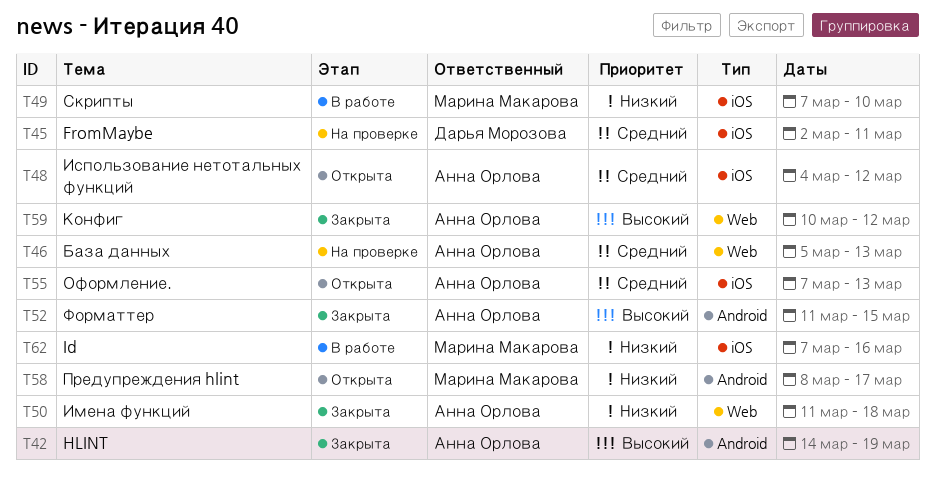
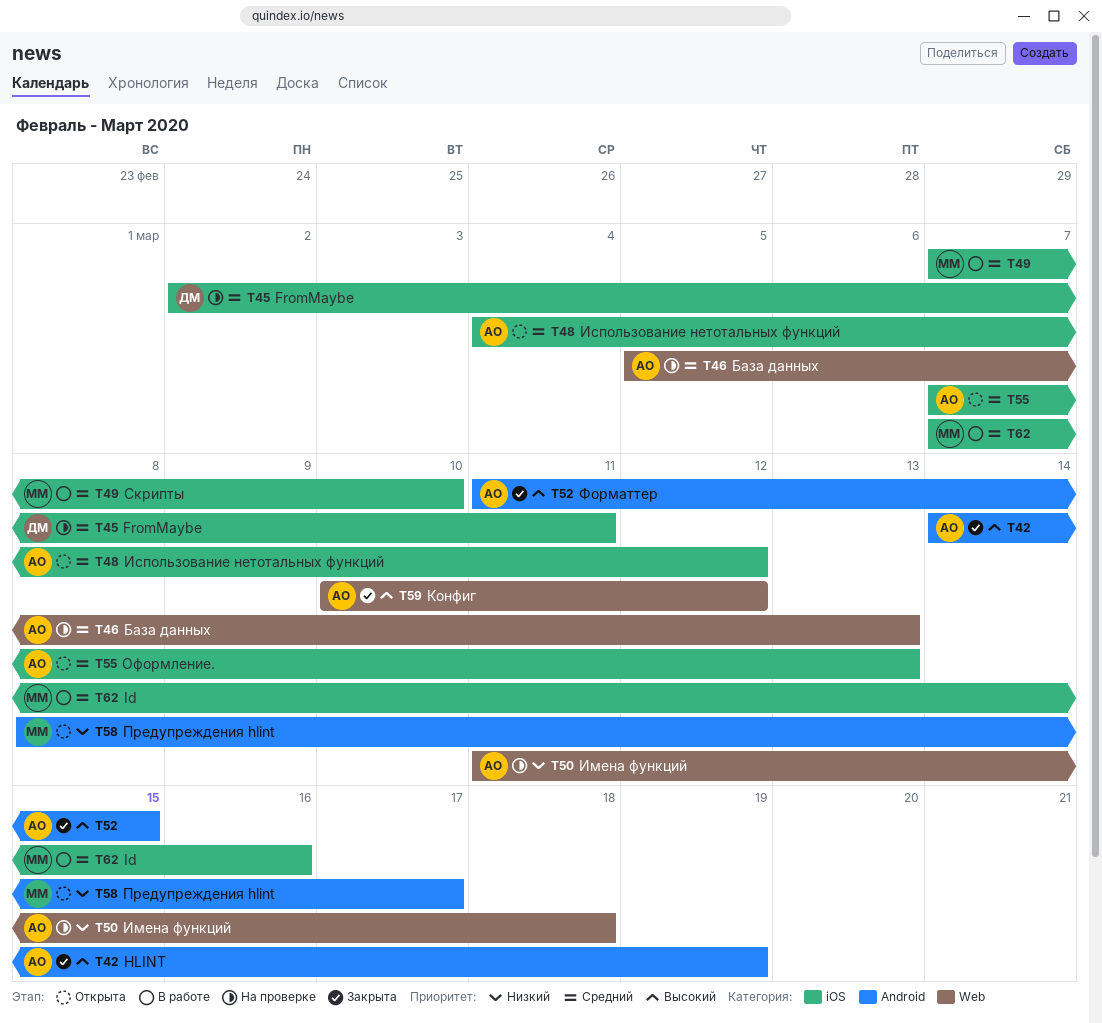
T49, priority: Низкий -> Средний
T50, status: Закрыта -> На проверке
T62, priority: Низкий -> Средний

